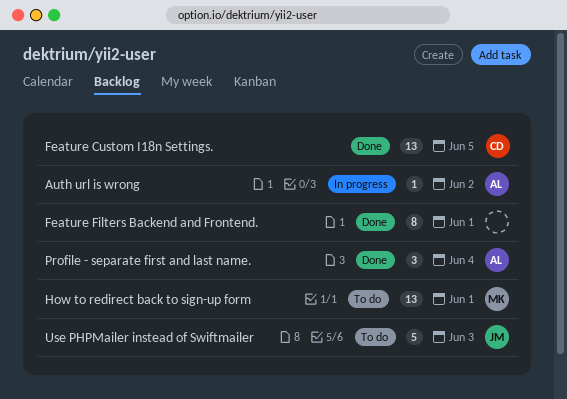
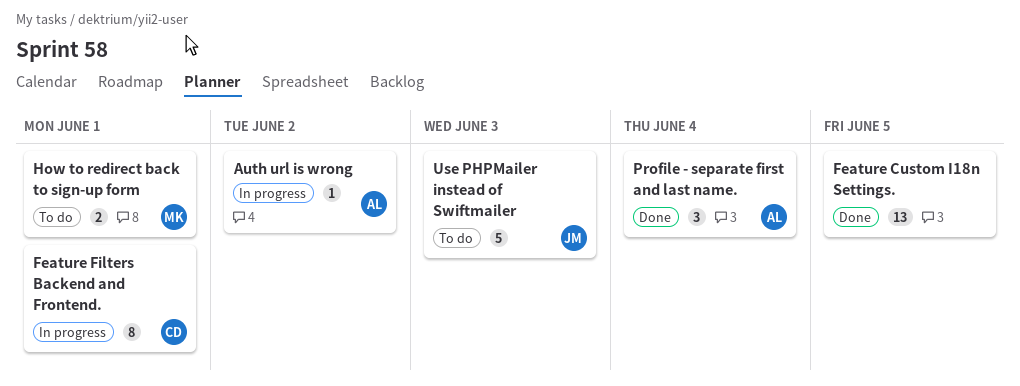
Feature Custom I18n Settings., owner: CD -> none
Feature Filters Backend and Frontend., status: Done -> In progress
Feature Filters Backend and Frontend., owner: none -> CD
How to redirect back to sign-up form, estimate: 13 -> 2

